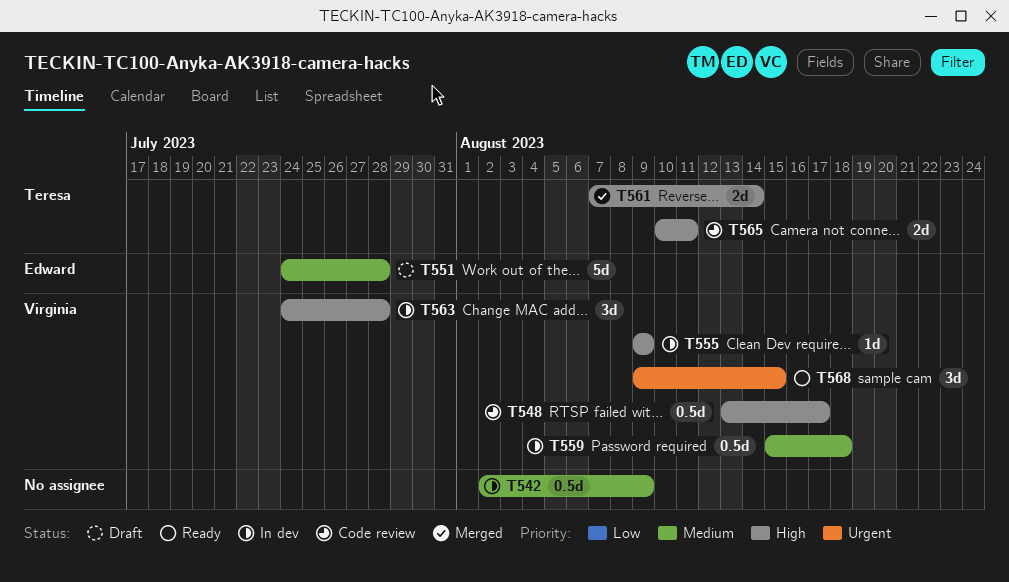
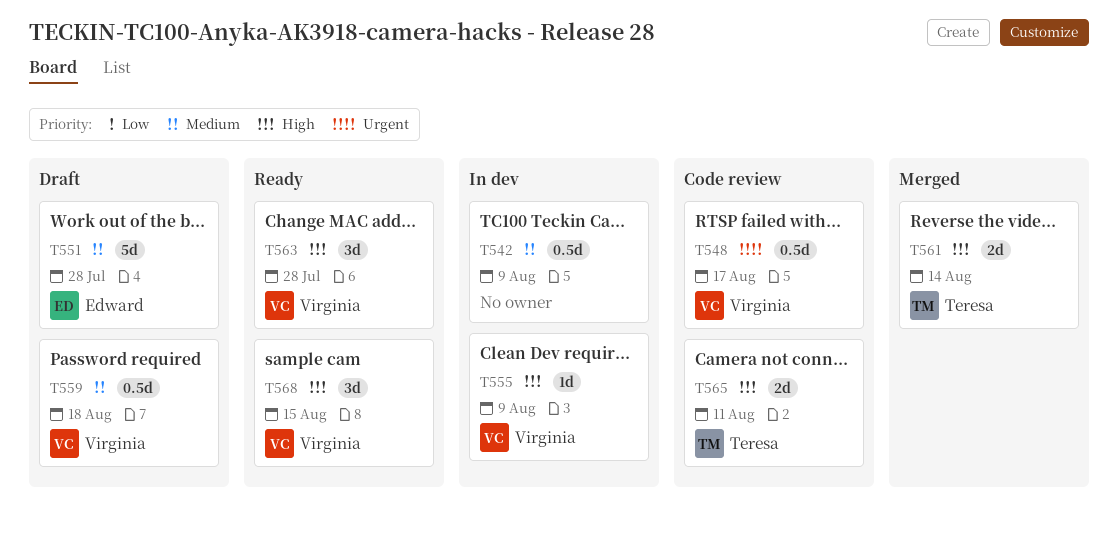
T548, priority: High -> Urgent
T559, status: In dev -> Draft
T563, status: In dev -> Ready
T568, priority: Urgent -> High

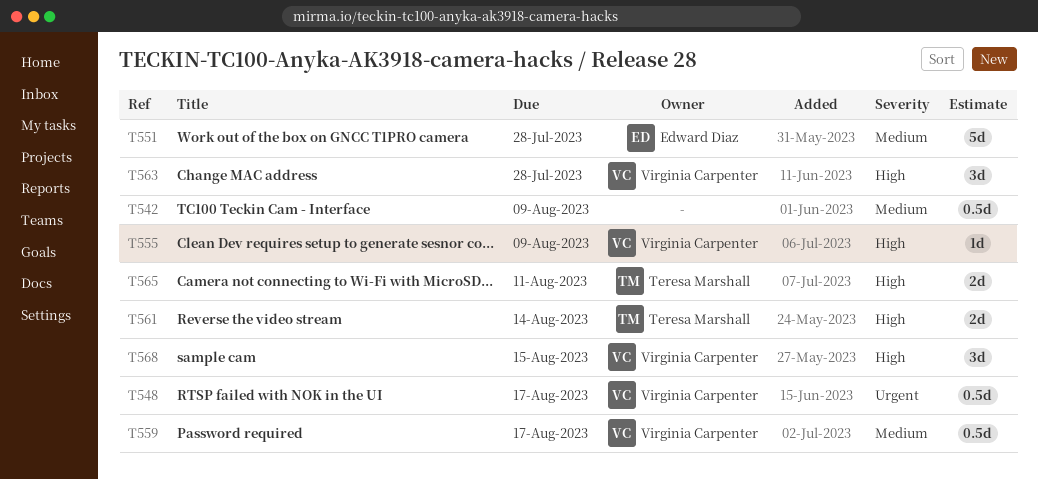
T559, due: Aug 18 -> Aug 17

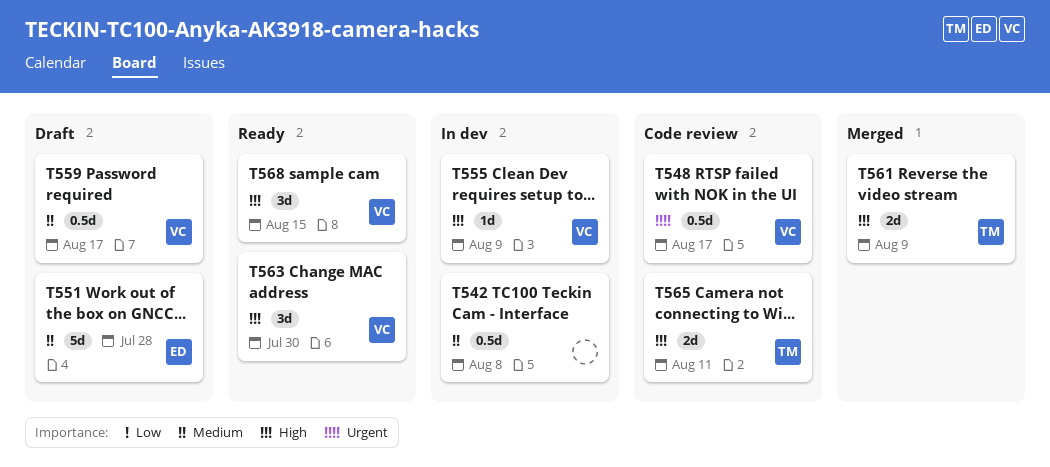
T542, due: Aug 9 -> Aug 8
T561, due: Aug 14 -> Aug 9
T563, due: Jul 28 -> Jul 30

